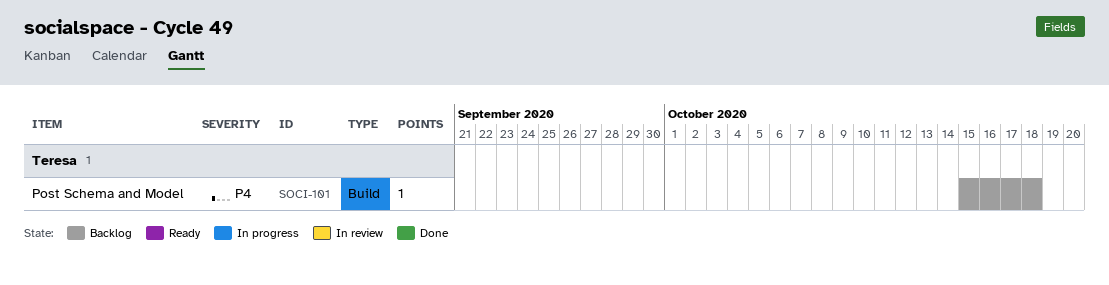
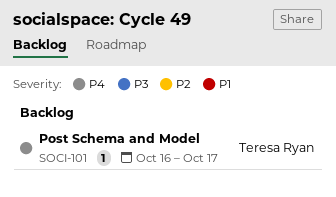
SOCI-101, start: Oct 15 -> Oct 16
SOCI-101, due: Oct 18 -> Oct 17

